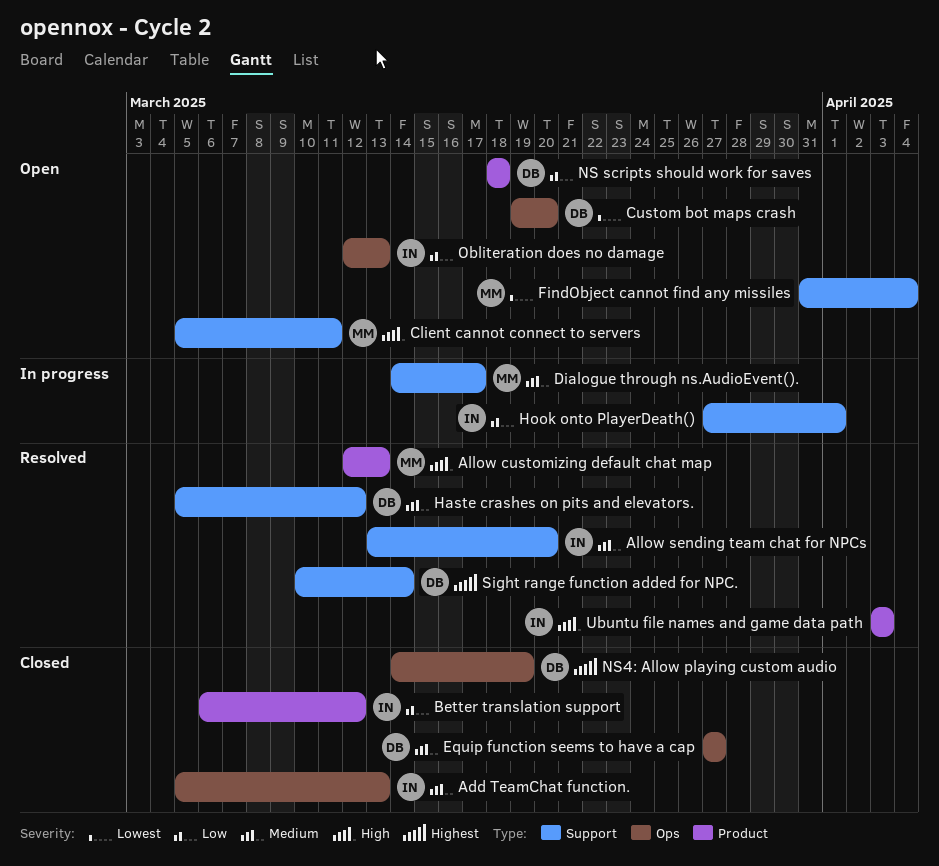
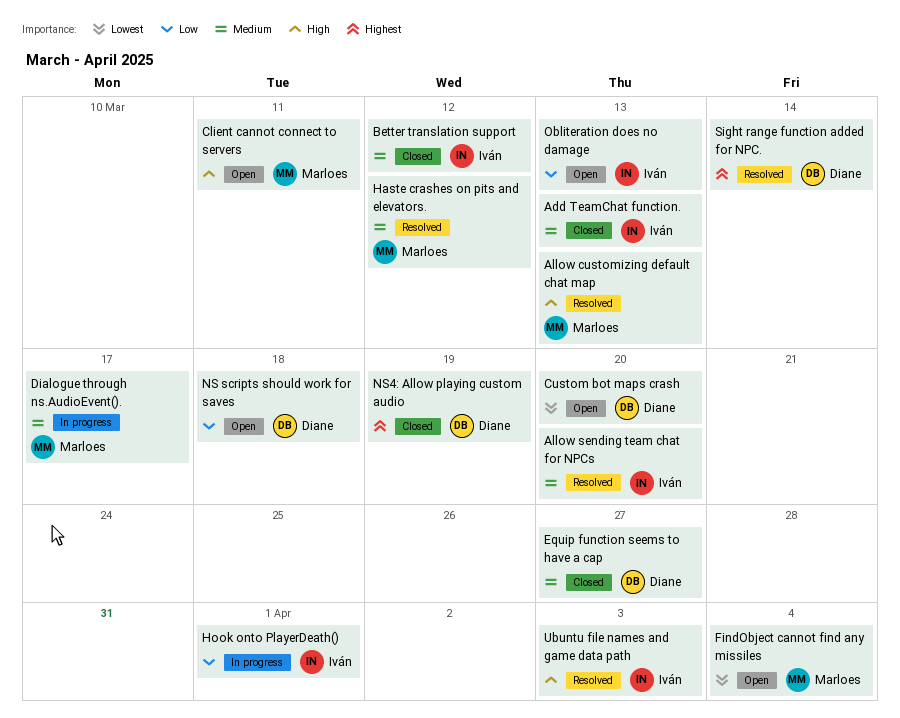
Better translation support, priority: Low -> Medium
Haste crashes on pits and elevators., owner: Diane -> Marloes

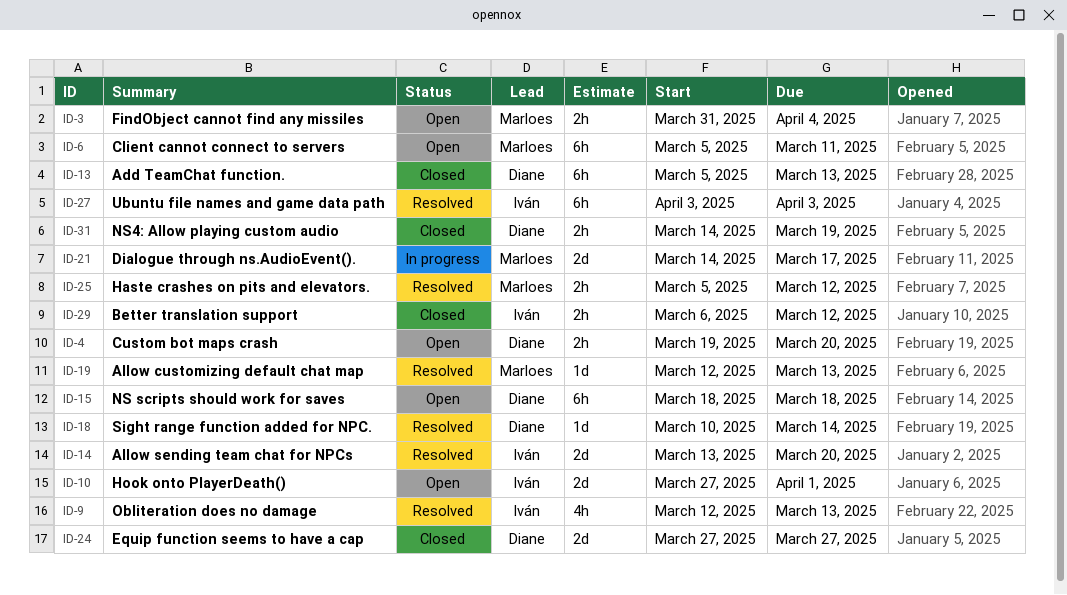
Add TeamChat function., owner: Iván -> Diane
Hook onto PlayerDeath(), status: In progress -> Open
Obliteration does no damage, status: Open -> Resolved

